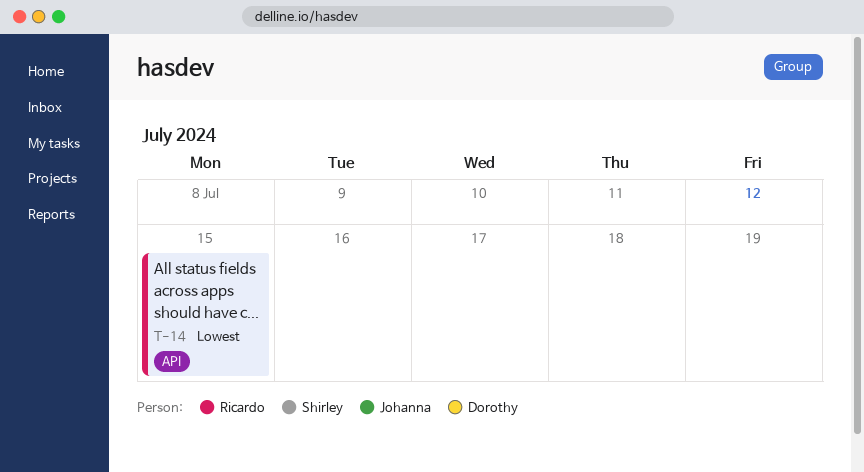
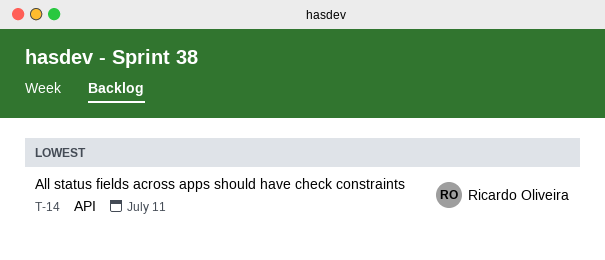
T-14, due: Jul 15 -> Jul 11

